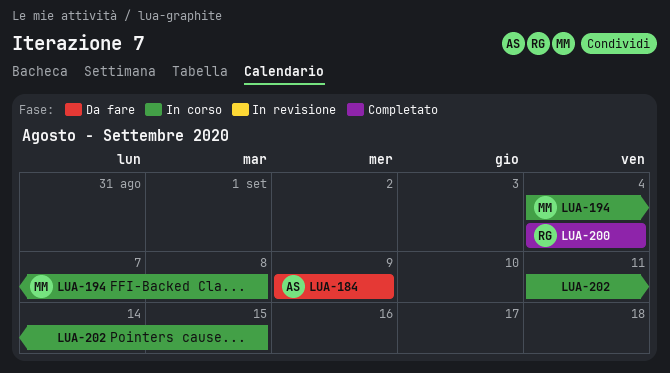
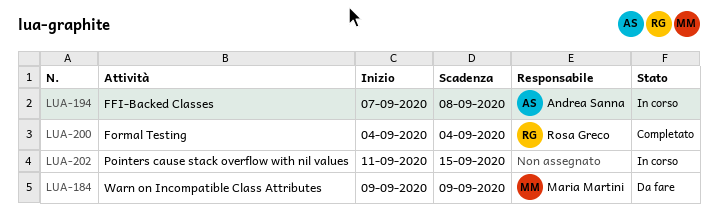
LUA-184, owner: Andrea Sanna -> Maria Martini
LUA-194, owner: Maria Martini -> Andrea Sanna
LUA-194, start: Sep 4 -> Sep 7

